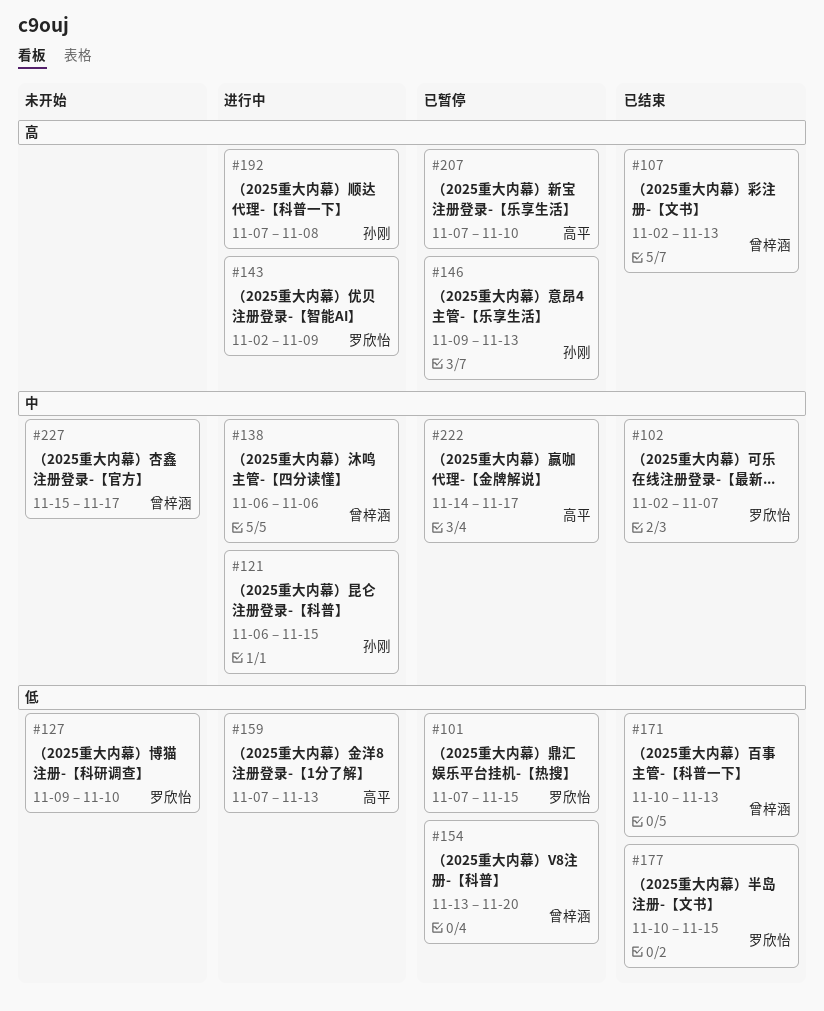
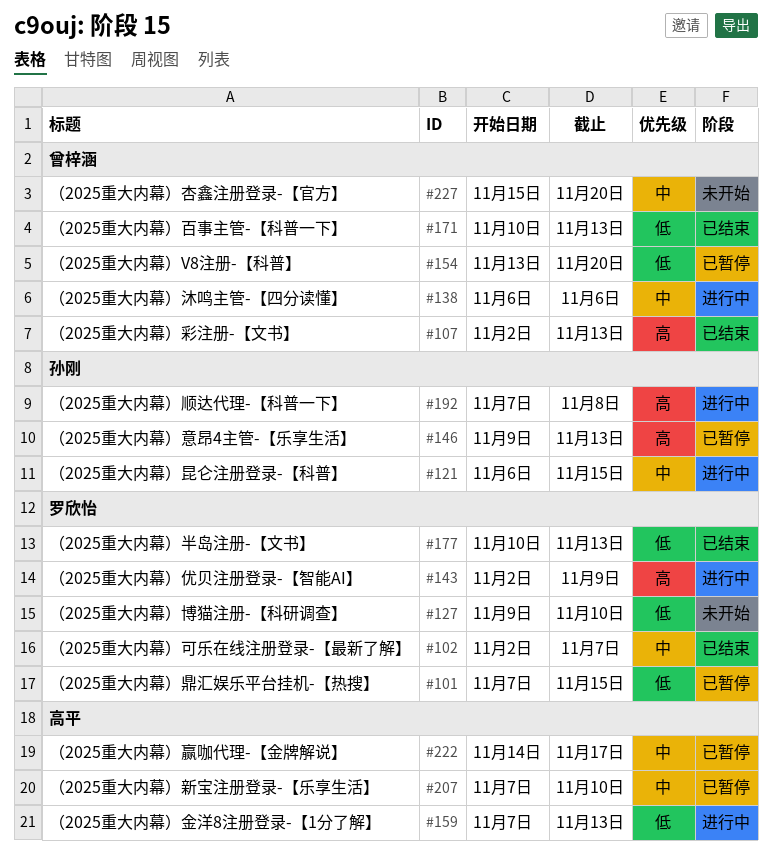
#177, due: Nov 15 -> Nov 13
#207, priority: 高 -> 中
#227, due: Nov 17 -> Nov 20

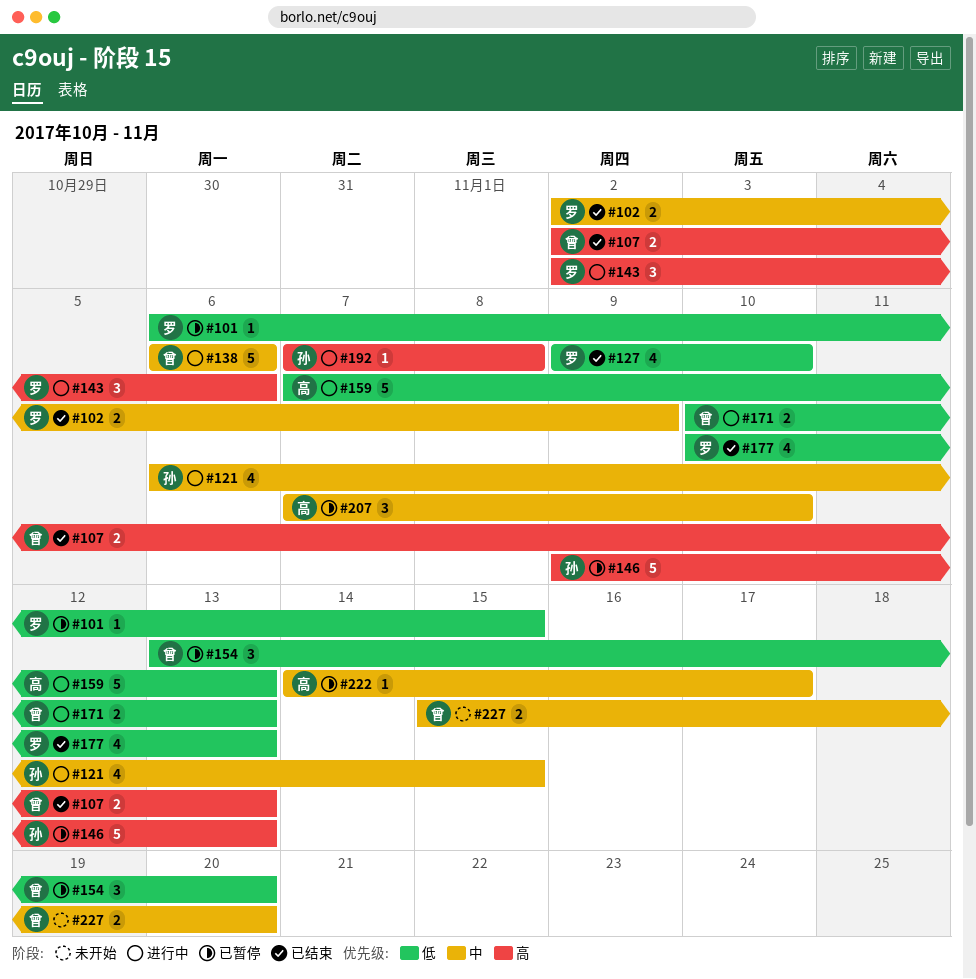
#101, start: Nov 7 -> Nov 6
#102, due: Nov 7 -> Nov 9
#127, status: 未开始 -> 已结束
#143, due: Nov 9 -> Nov 6
#171, status: 已结束 -> 进行中

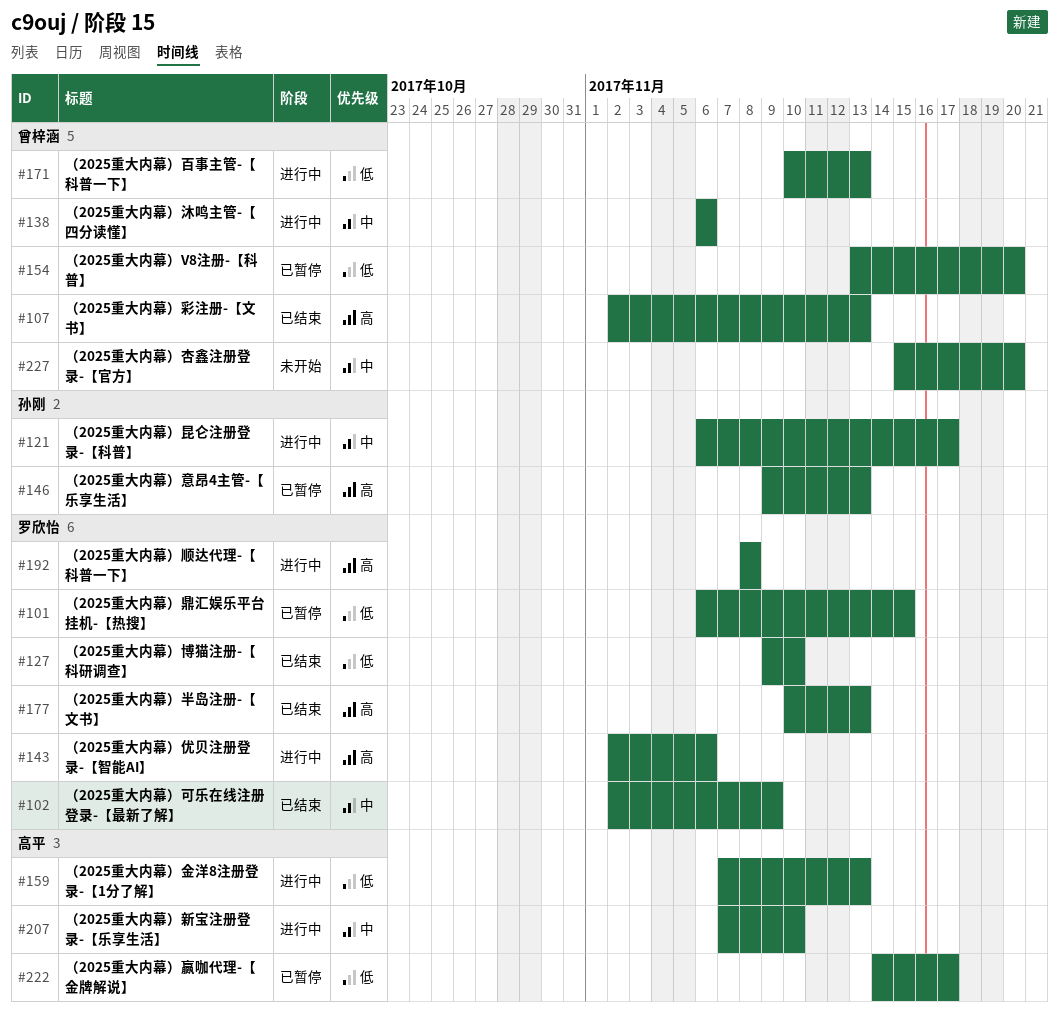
#121, due: Nov 15 -> Nov 17
#177, priority: 低 -> 高
#192, owner: 孙刚 -> 罗欣怡
#192, start: Nov 7 -> Nov 8
#207, status: 已暂停 -> 进行中
#222, priority: 中 -> 低

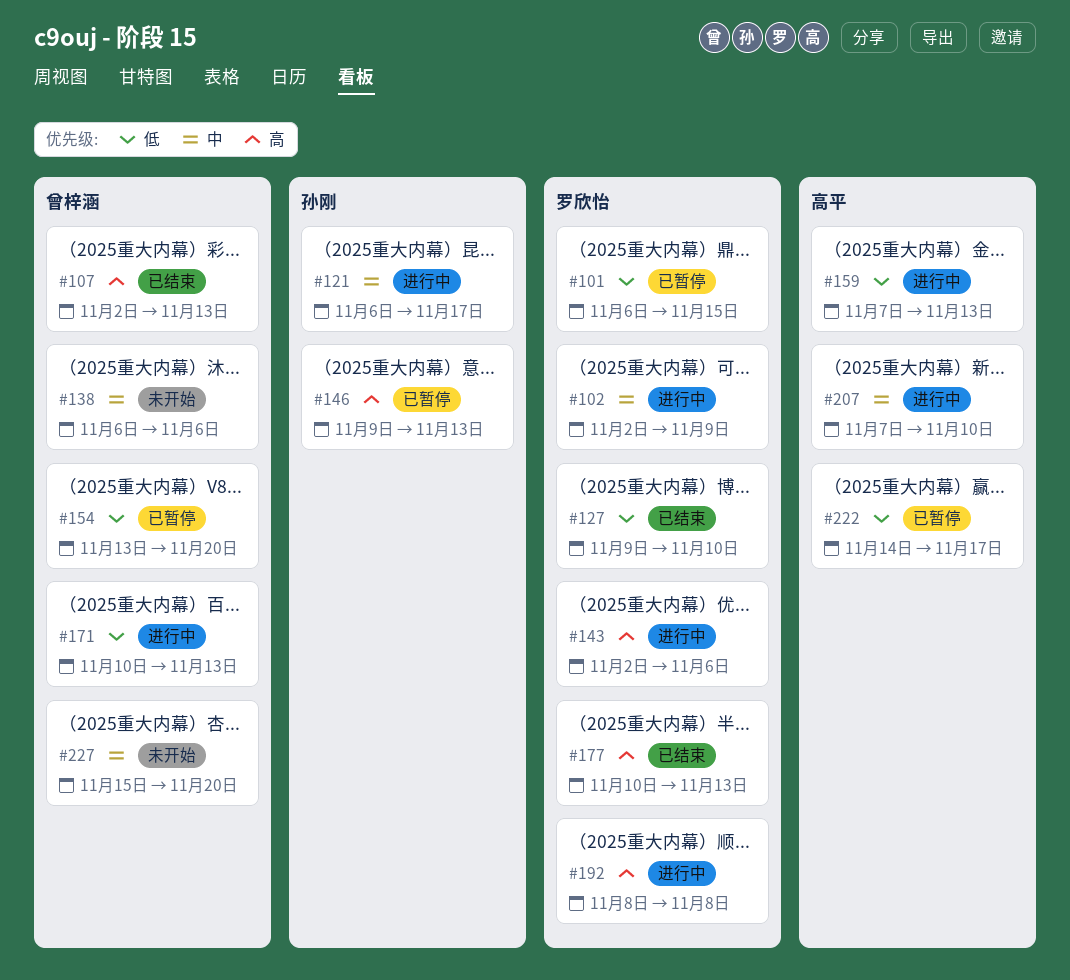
#102, status: 已结束 -> 进行中
#138, status: 进行中 -> 未开始

